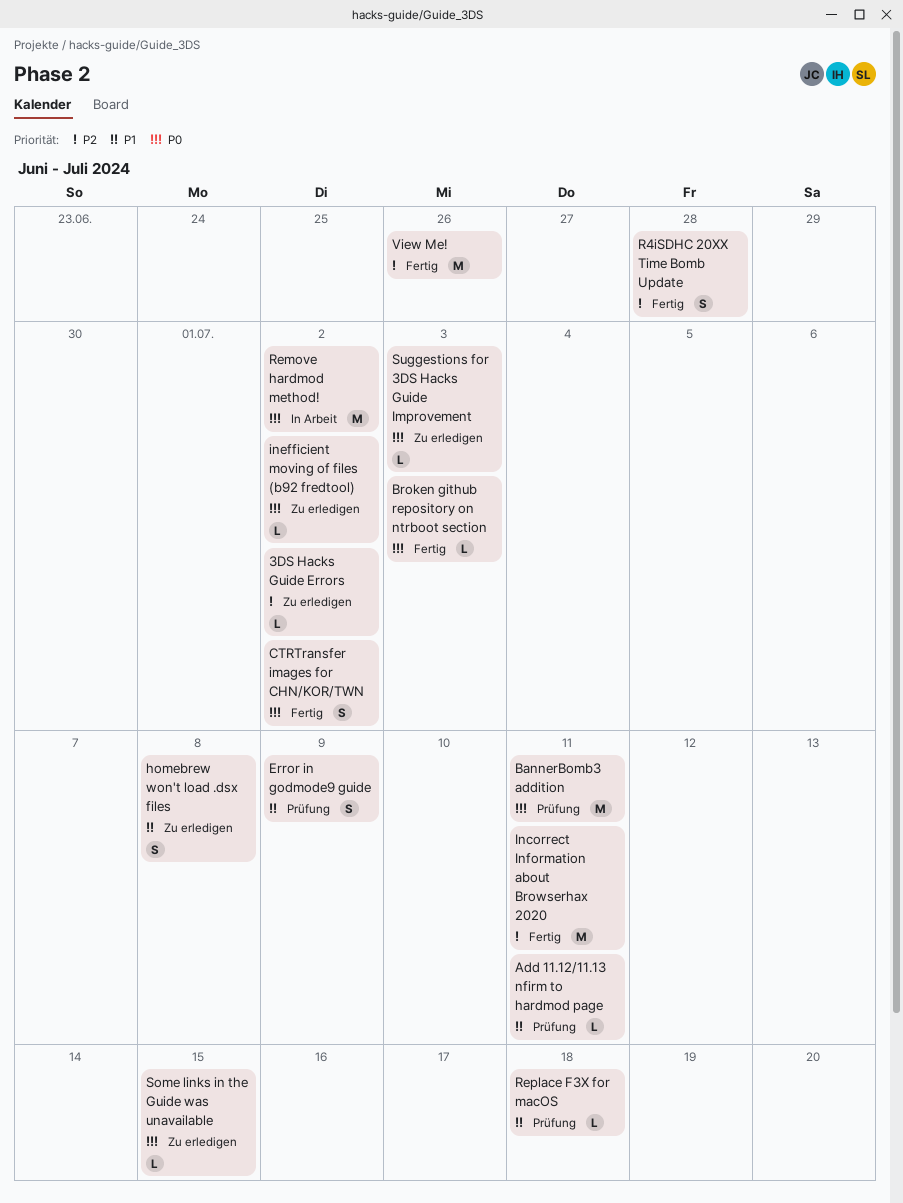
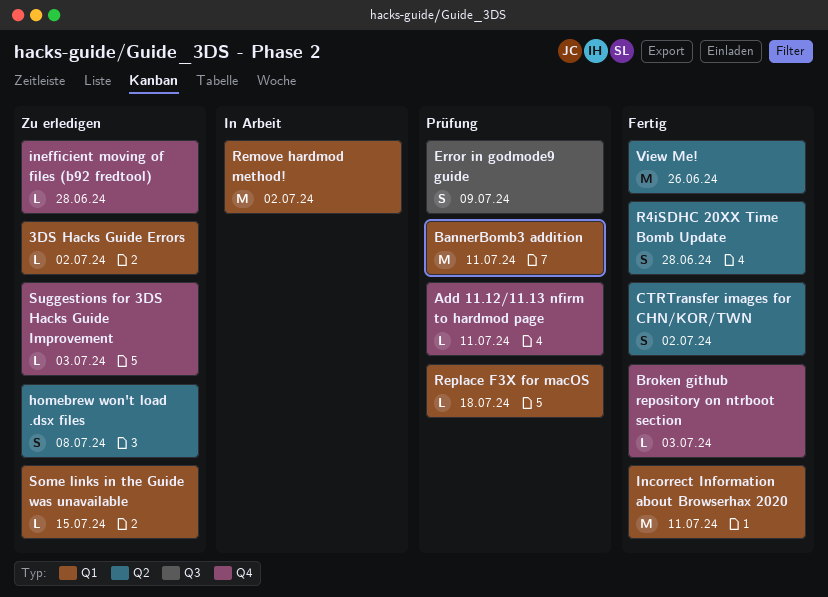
inefficient moving of files (b92 fredtool), due: Jul 2 -> Jun 28

